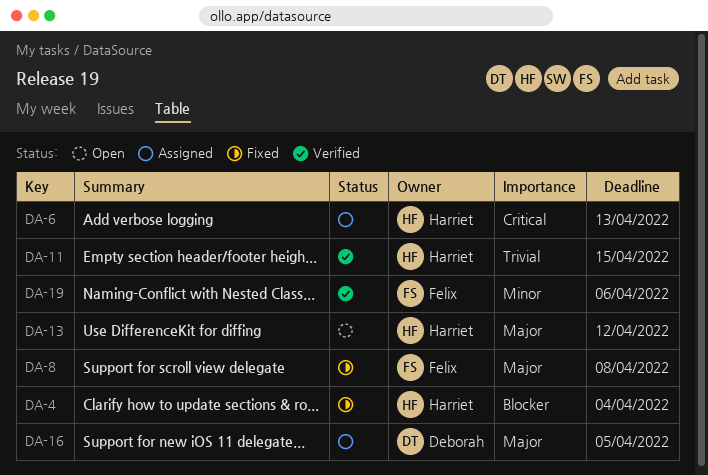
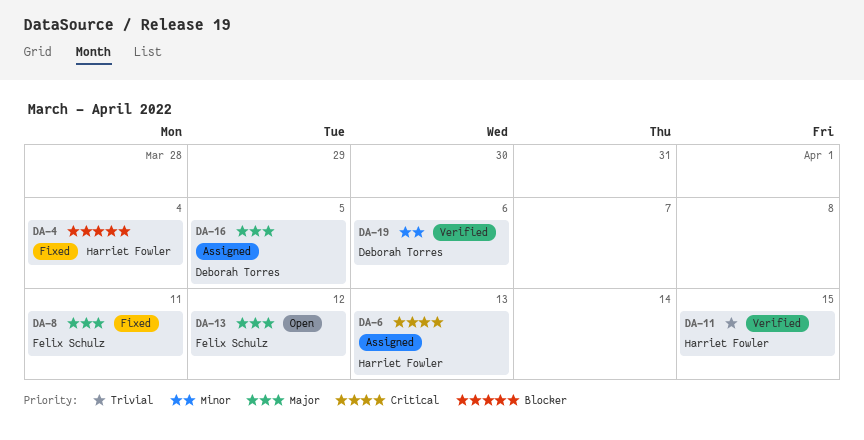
DA-8, due: Apr 8 -> Apr 11
DA-13, owner: Harriet Fowler -> Felix Schulz
DA-19, owner: Felix Schulz -> Deborah Torres

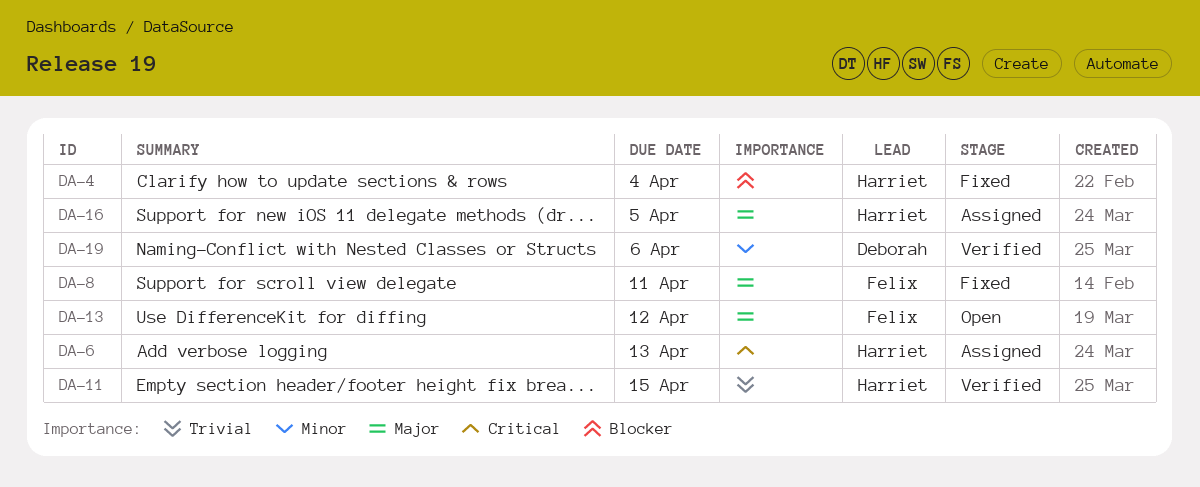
DA-16, owner: Deborah Torres -> Harriet Fowler

